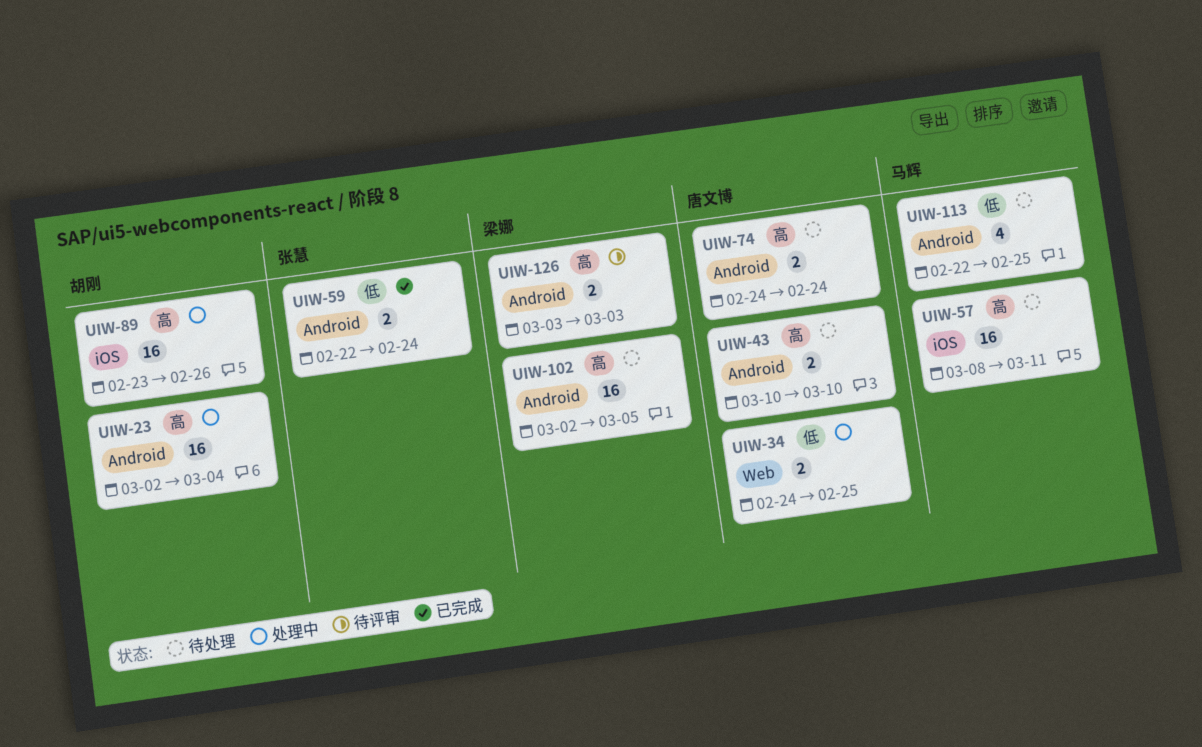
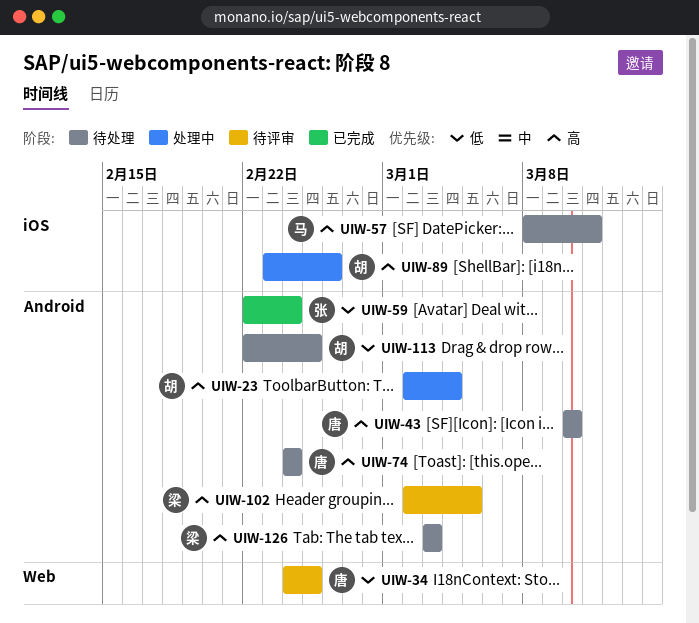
UIW-34, status: 处理中 -> 待评审
UIW-102, status: 待处理 -> 待评审
UIW-113, owner: 马辉 -> 胡刚
UIW-126, status: 待评审 -> 待处理

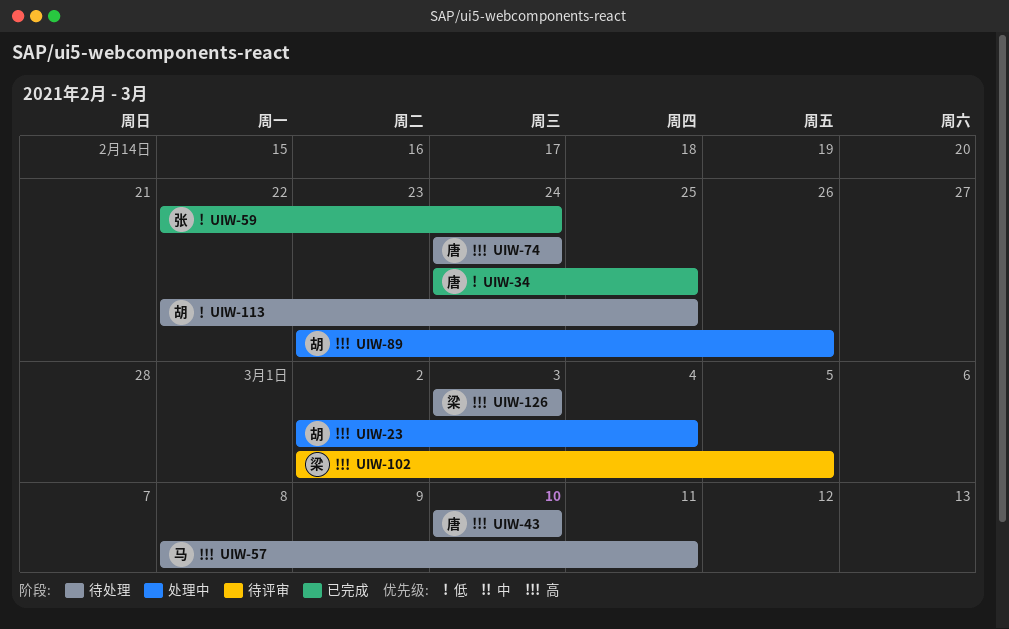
UIW-34, status: 待评审 -> 已完成

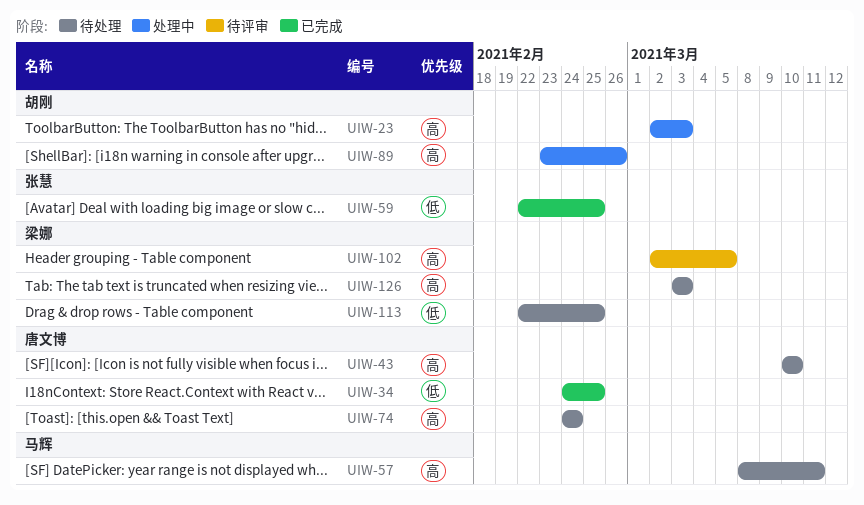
UIW-23, due: Mar 4 -> Mar 3
UIW-59, due: Feb 24 -> Feb 25
UIW-113, owner: 胡刚 -> 梁娜

